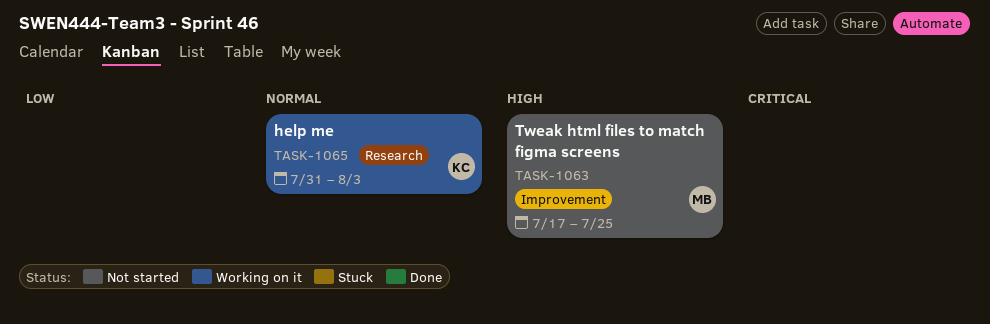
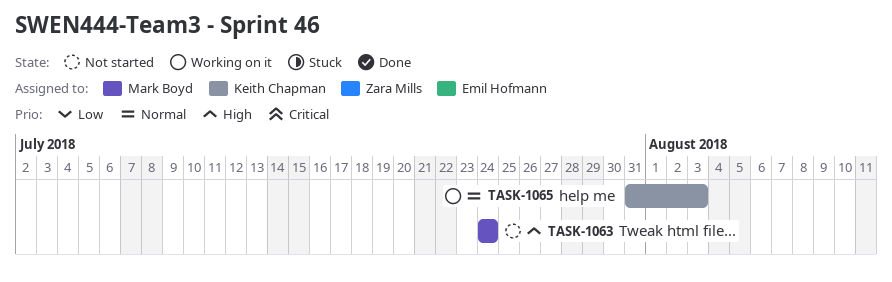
TASK-1063, start: Jul 17 -> Jul 24
TASK-1063, due: Jul 25 -> Jul 24

